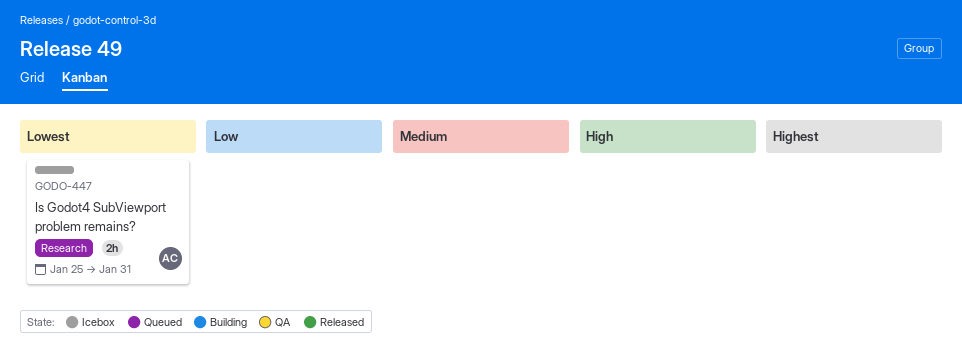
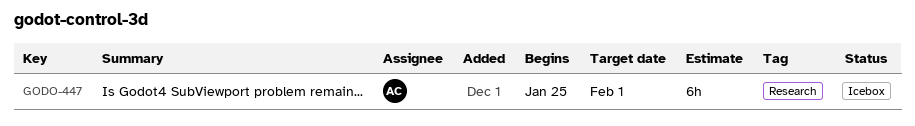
GODO-447, estimate: 2h -> 6h
GODO-447, due: Jan 31 -> Feb 1

